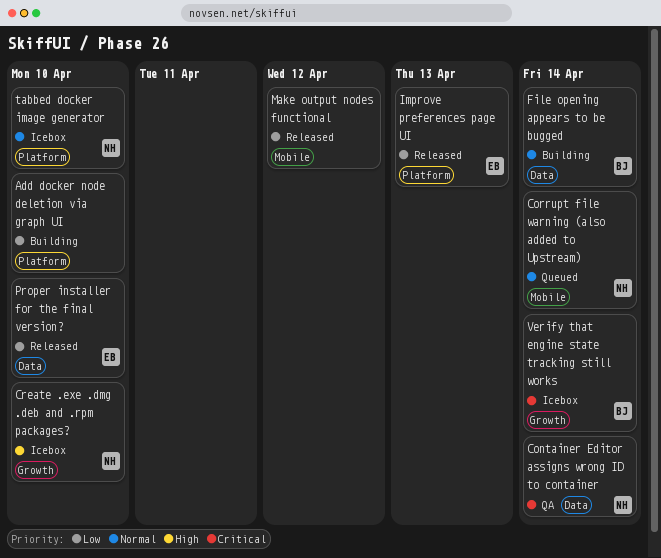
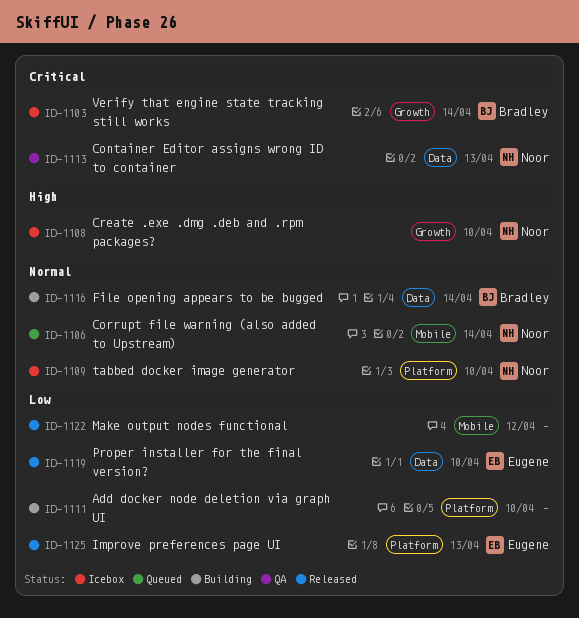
Container Editor assigns wrong ID to container, due: Apr 14 -> Apr 13

